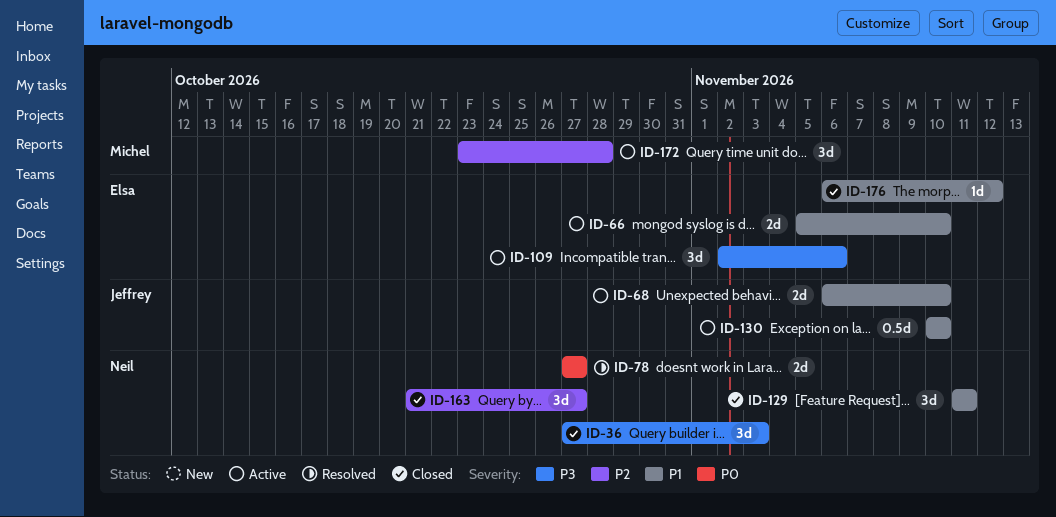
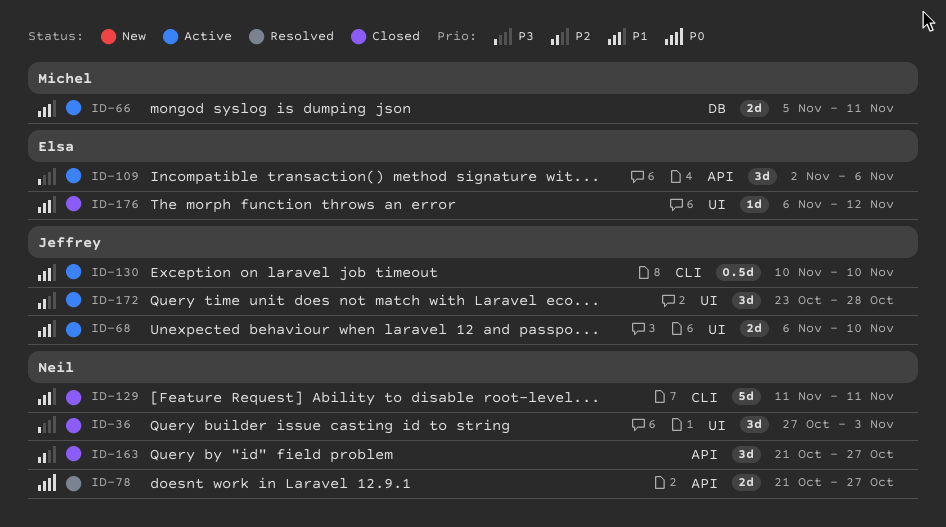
ID-66, owner: Elsa -> Michel
ID-66, due: Nov 10 -> Nov 11
ID-78, start: Oct 27 -> Oct 21
ID-129, estimate: 3d -> 5d
ID-172, owner: Michel -> Jeffrey

